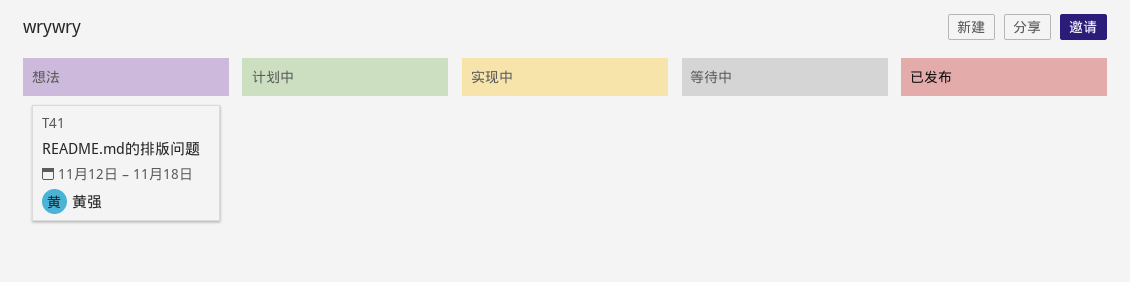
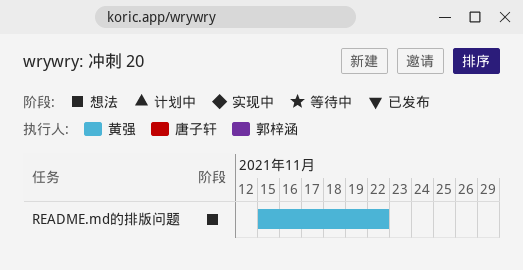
README.md的排版问题, start: Nov 12 -> Nov 15
README.md的排版问题, due: Nov 18 -> Nov 22

